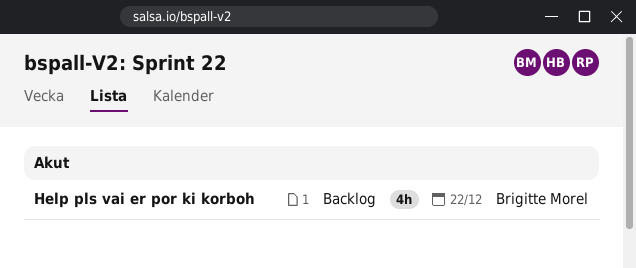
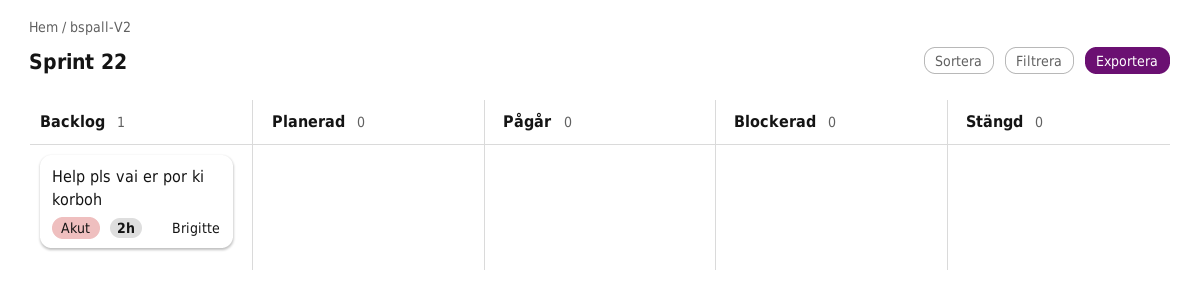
Help pls vai er por ki korboh, estimate: 4h -> 2h

